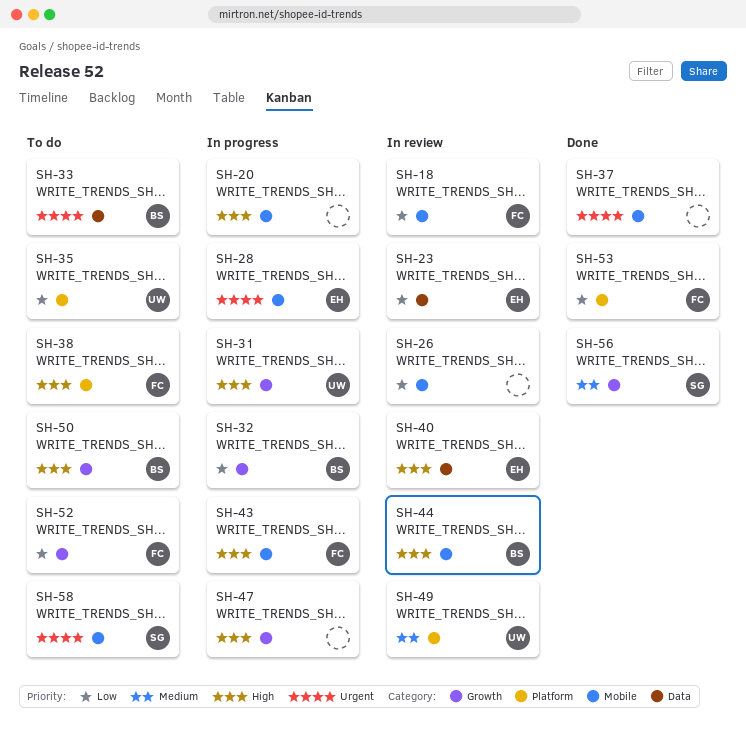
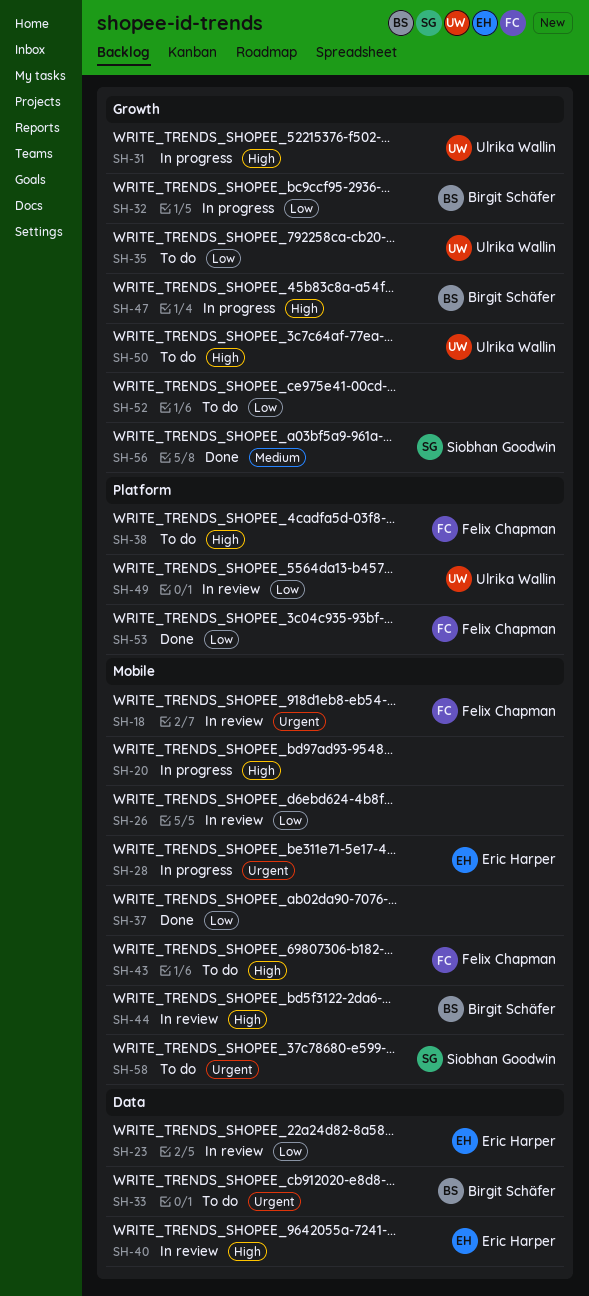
SH-18, priority: Low -> Urgent
SH-35, label: Platform -> Growth
SH-37, priority: Urgent -> Low
SH-43, status: In progress -> To do
SH-47, owner: none -> Birgit Schäfer
SH-49, priority: Medium -> Low
SH-50, owner: Birgit Schäfer -> Ulrika Wallin
SH-52, owner: Felix Chapman -> none

